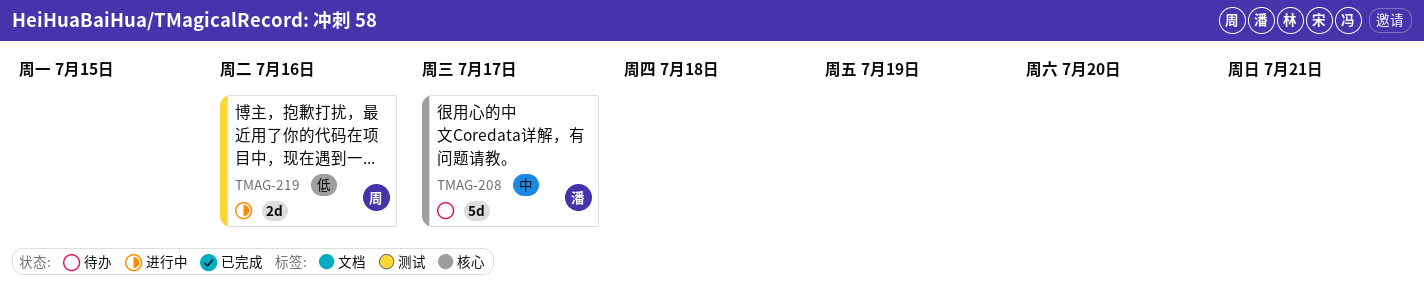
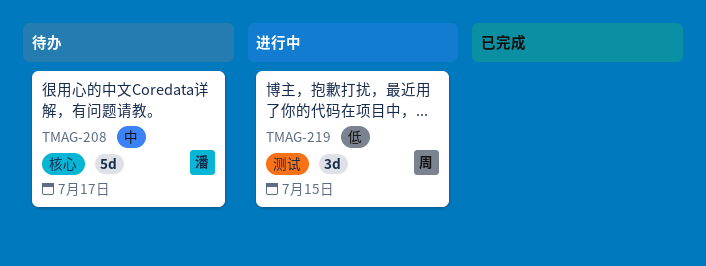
TMAG-219, estimate: 2d -> 3d
TMAG-219, due: Jul 16 -> Jul 15

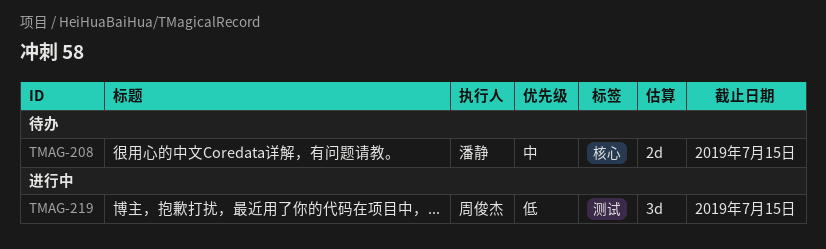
TMAG-208, estimate: 5d -> 2d
TMAG-208, due: Jul 17 -> Jul 15

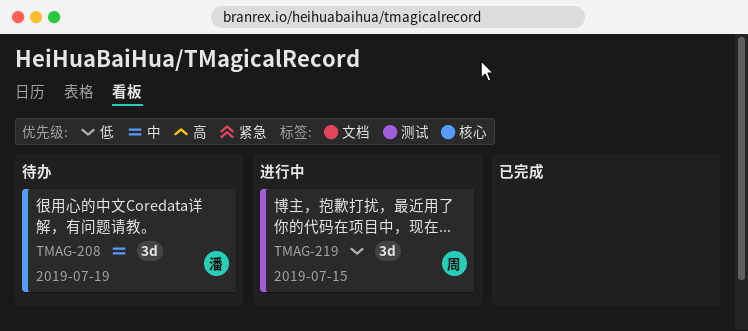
TMAG-208, estimate: 2d -> 3d
TMAG-208, due: Jul 15 -> Jul 19

